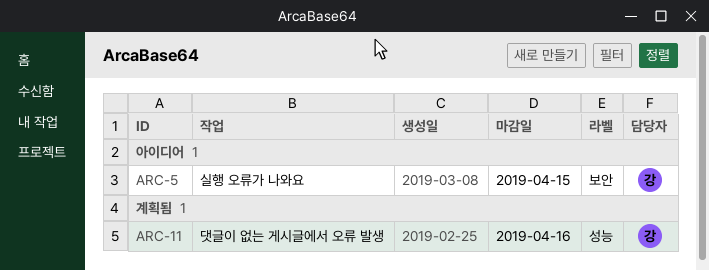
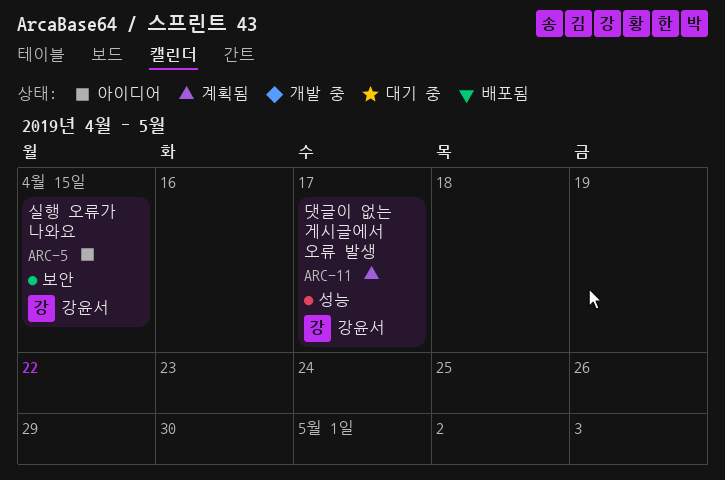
ARC-11, due: Apr 16 -> Apr 17

